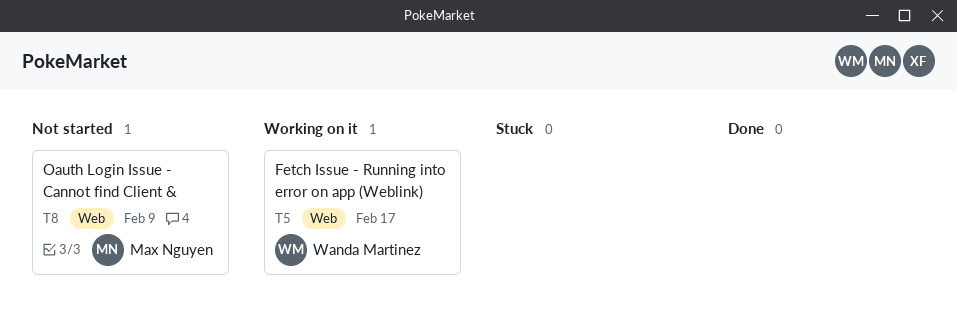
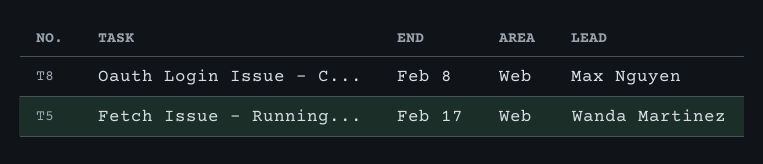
T8, due: Feb 9 -> Feb 8

